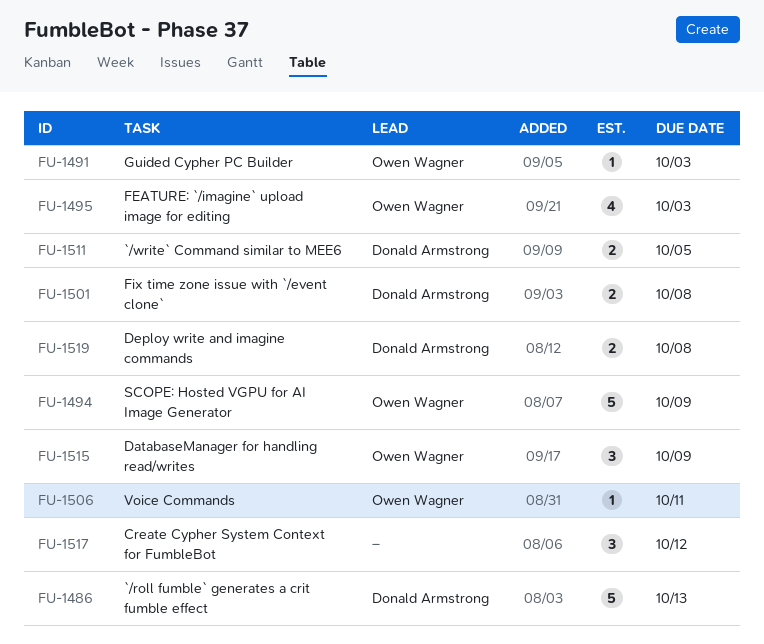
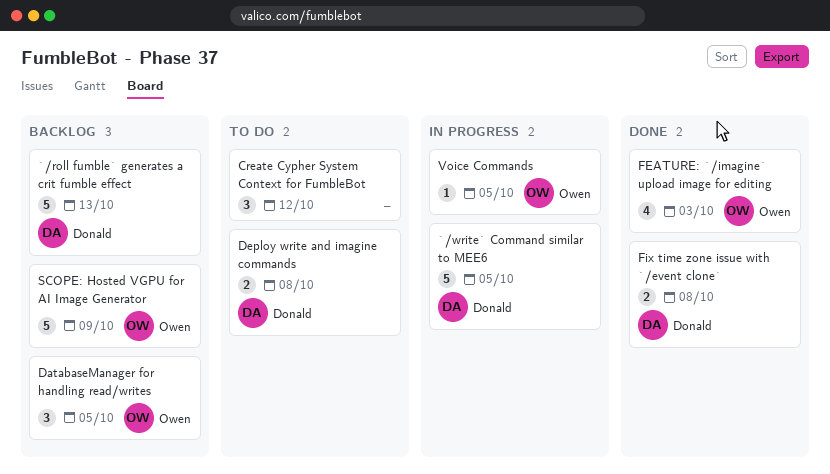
`/write` Command similar to MEE6, estimate: 2 -> 5
DatabaseManager for handling read/writes, due: Oct 9 -> Oct 5
Guided Cypher PC Builder: present -> none
Voice Commands, due: Oct 11 -> Oct 5

